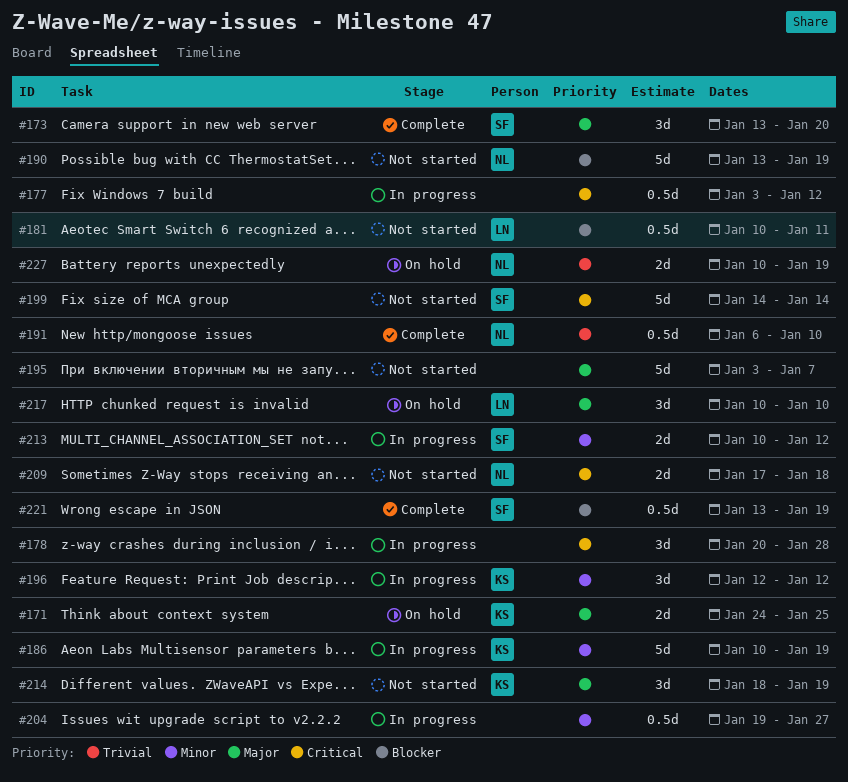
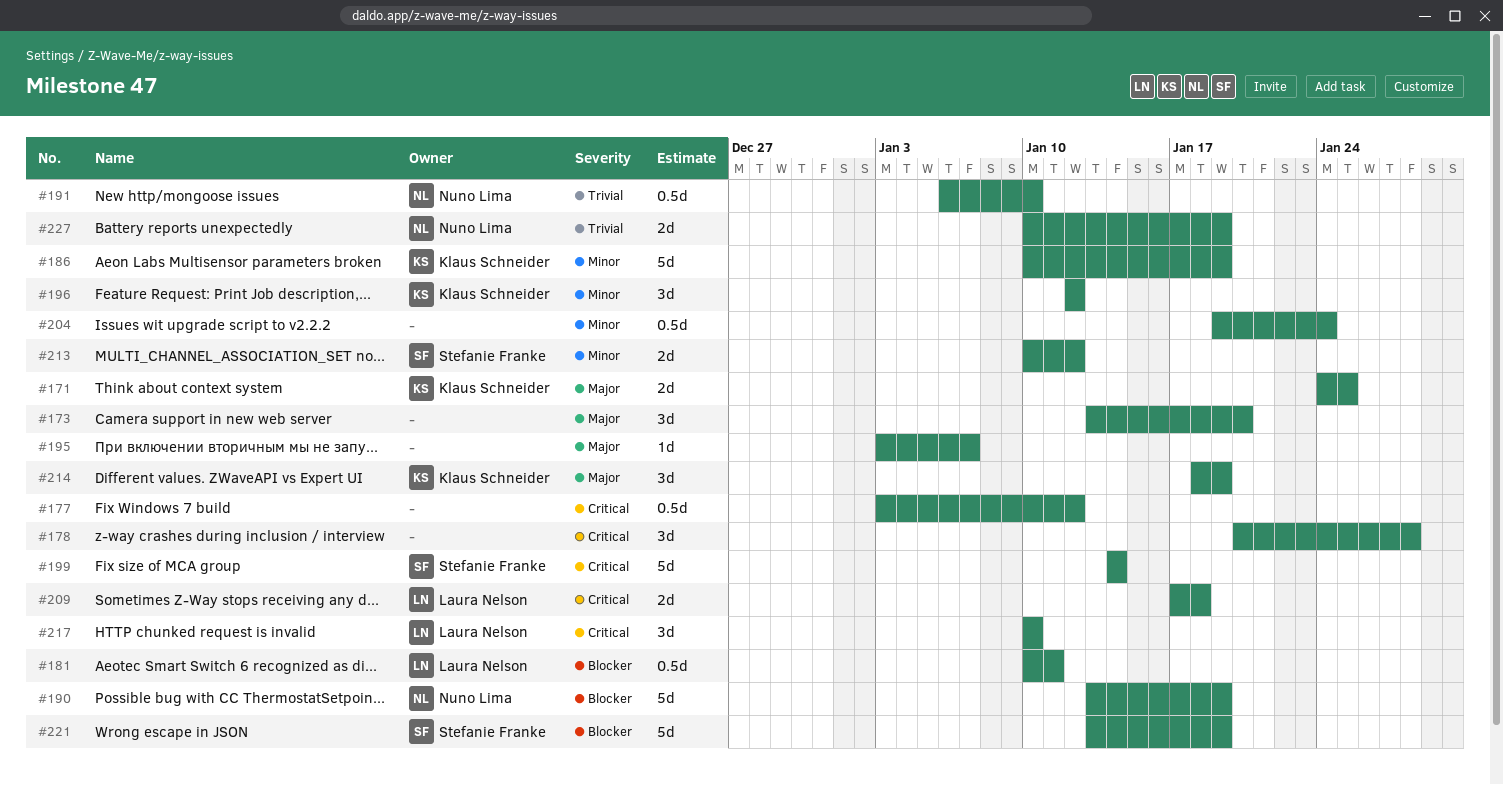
#173, owner: Stefanie Franke -> none
#195, estimate: 5d -> 1d
#204, due: Jan 27 -> Jan 24
#209, owner: Nuno Lima -> Laura Nelson
#217, priority: Major -> Critical
#221, estimate: 0.5d -> 5d

